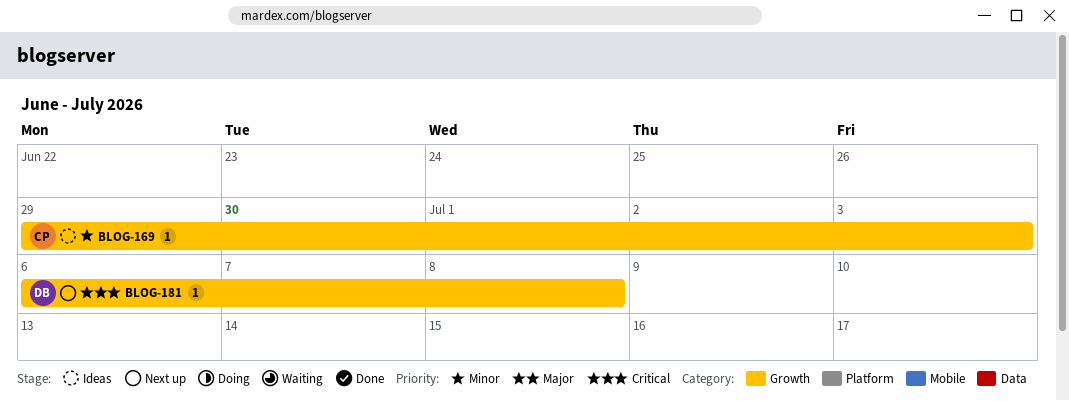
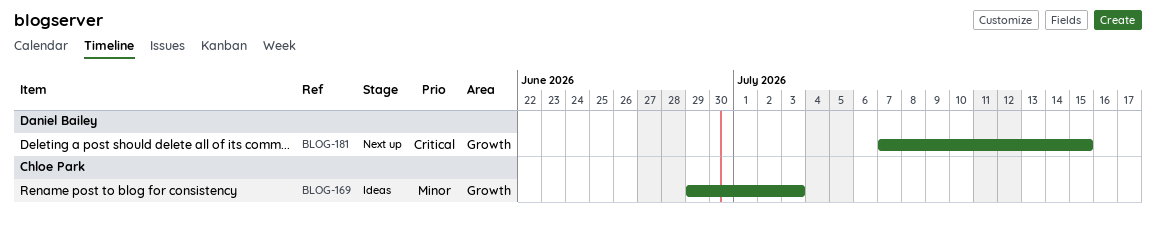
BLOG-181, start: Jul 6 -> Jul 7
BLOG-181, due: Jul 8 -> Jul 15

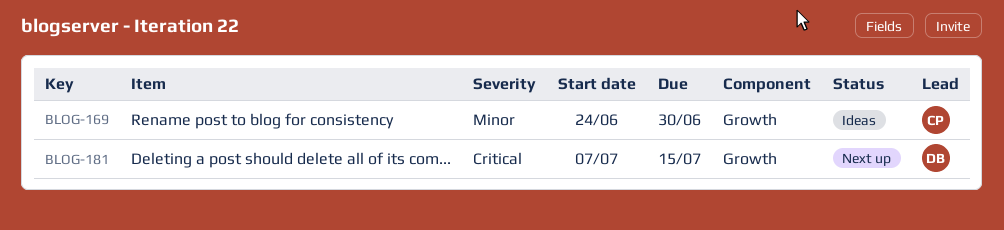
BLOG-169, start: Jun 29 -> Jun 24
BLOG-169, due: Jul 3 -> Jun 30

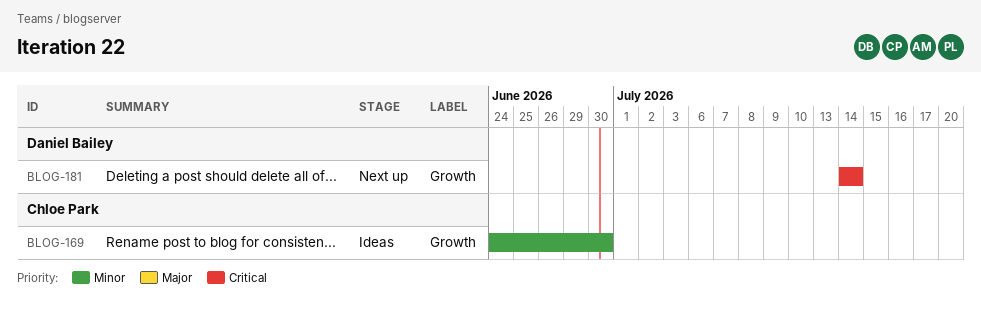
BLOG-181, start: Jul 7 -> Jul 14
BLOG-181, due: Jul 15 -> Jul 14

